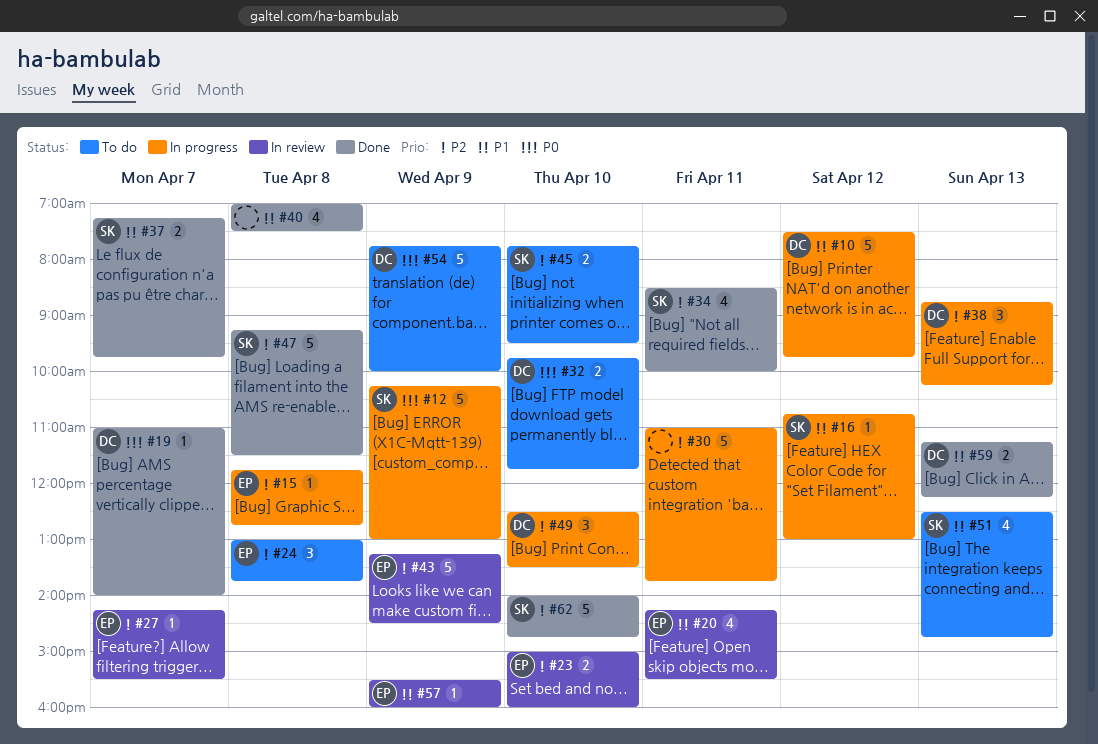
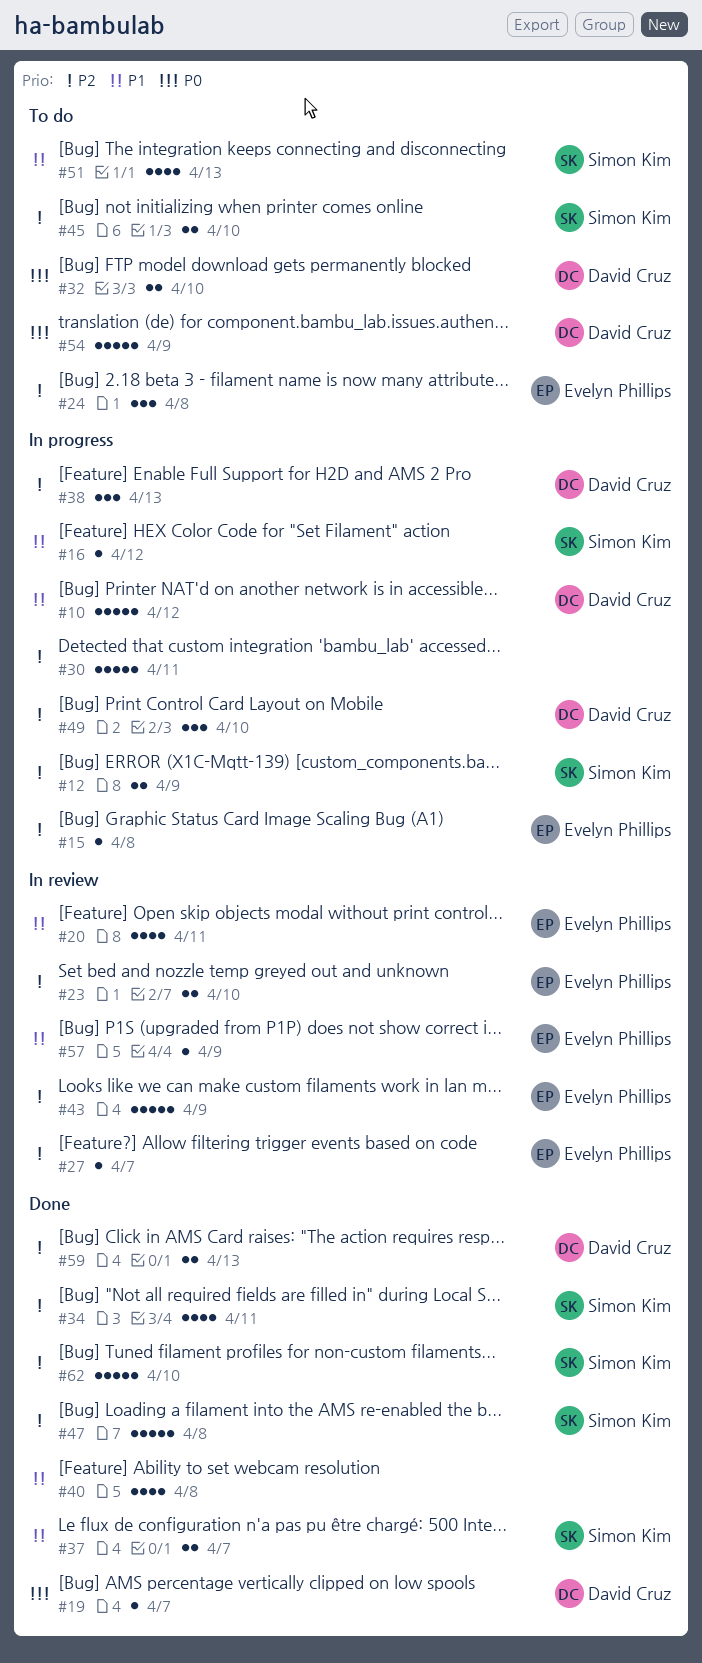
#12, priority: P0 -> P2
#12, estimate: 5 -> 2
#59, priority: P1 -> P2

